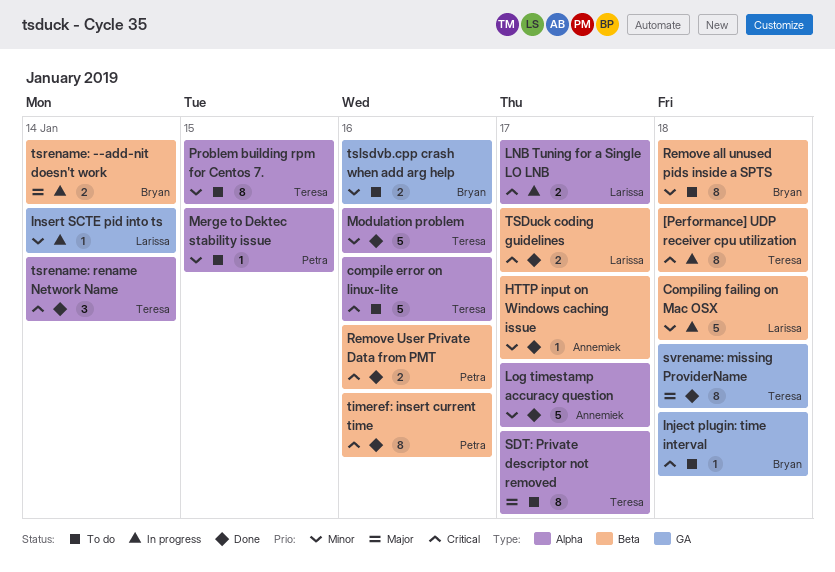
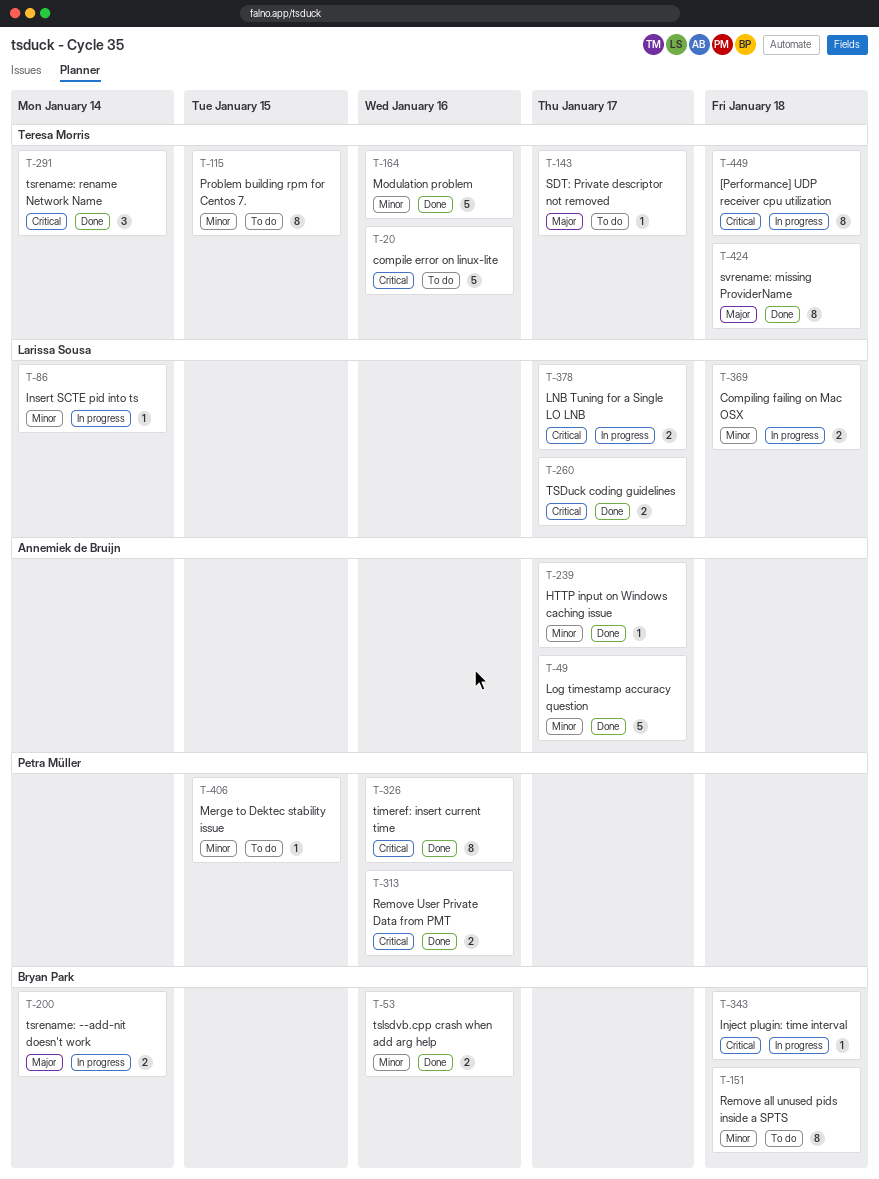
Compiling failing on Mac OSX, estimate: 5 -> 2
Inject plugin: time interval, status: To do -> In progress
SDT: Private descriptor not removed, estimate: 8 -> 1
tslsdvb.cpp crash when add arg help, status: To do -> Done

